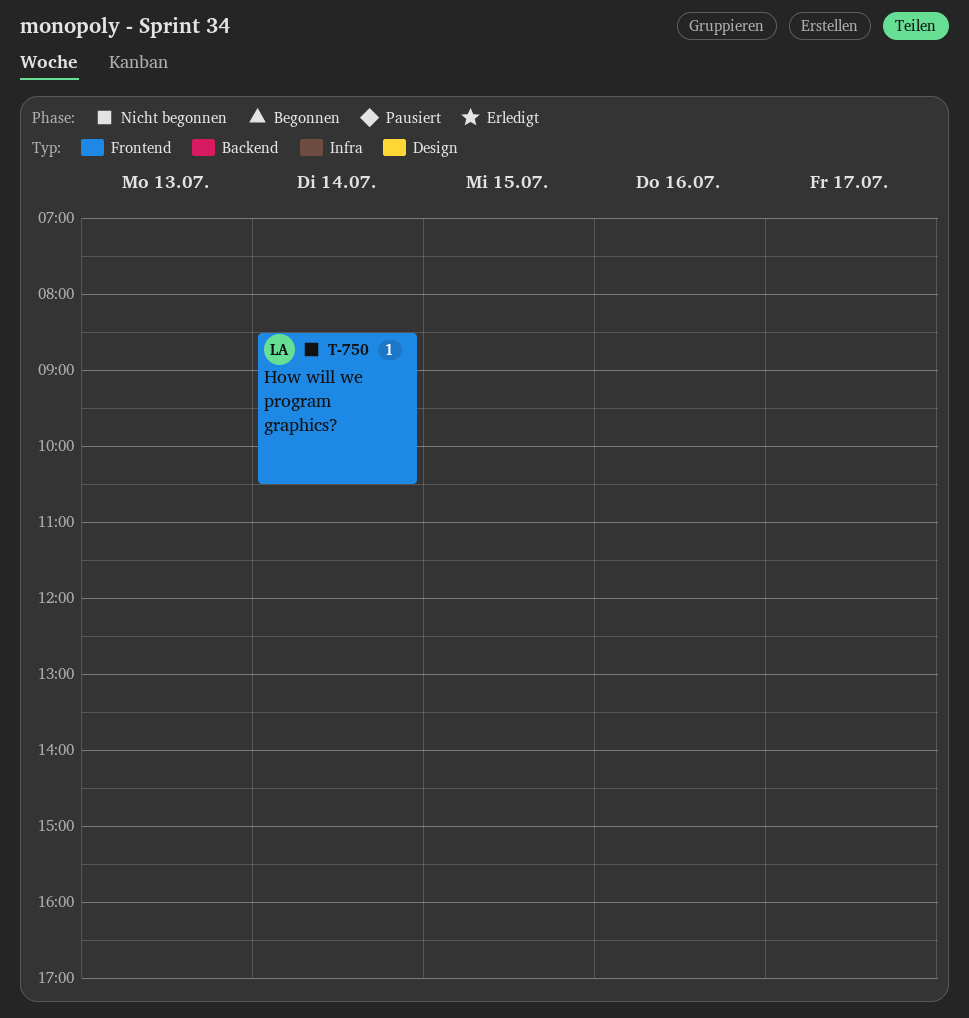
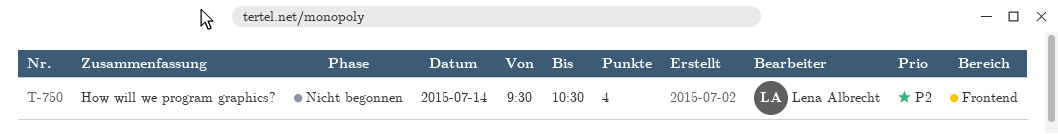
T-750, estimate: 1 -> 4
T-750, begins: 08:30 -> 09:30

